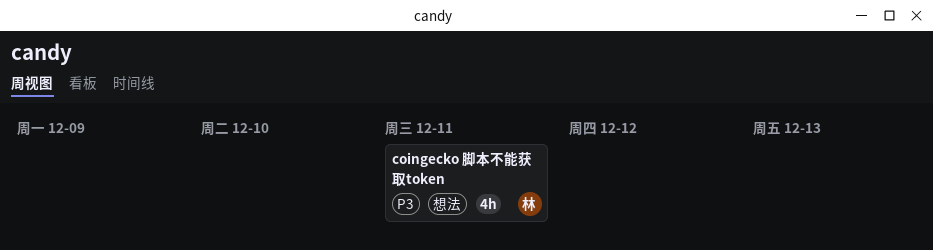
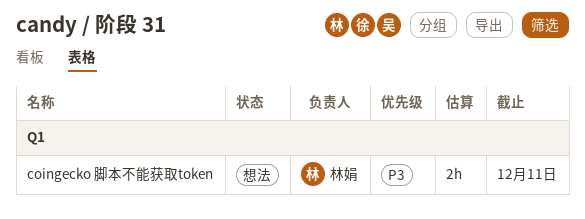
coingecko 脚本不能获取token, estimate: 4h -> 2h

